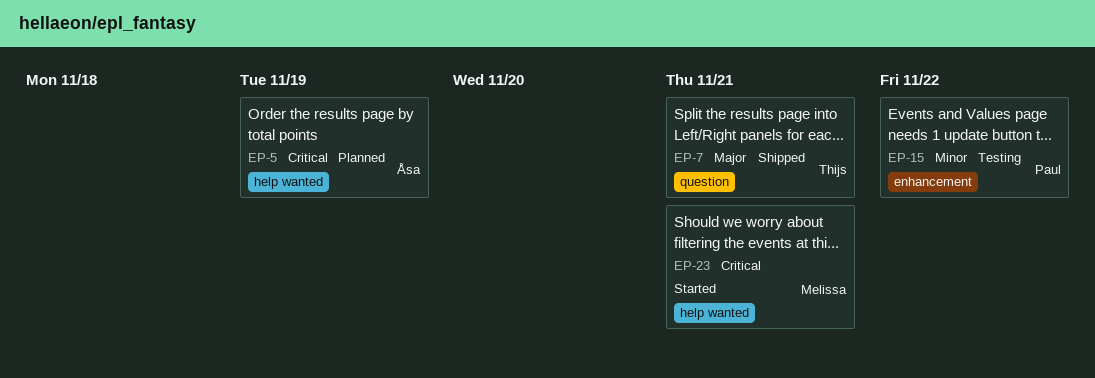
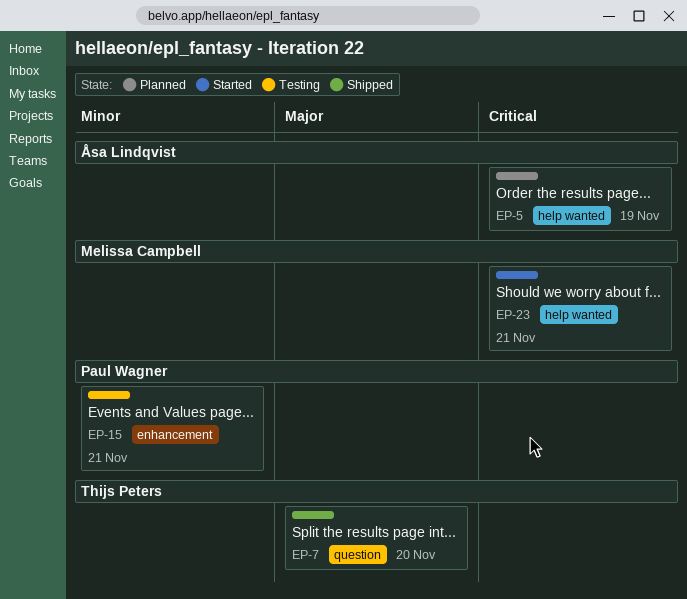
EP-7, due: Nov 21 -> Nov 20
EP-15, due: Nov 22 -> Nov 21

